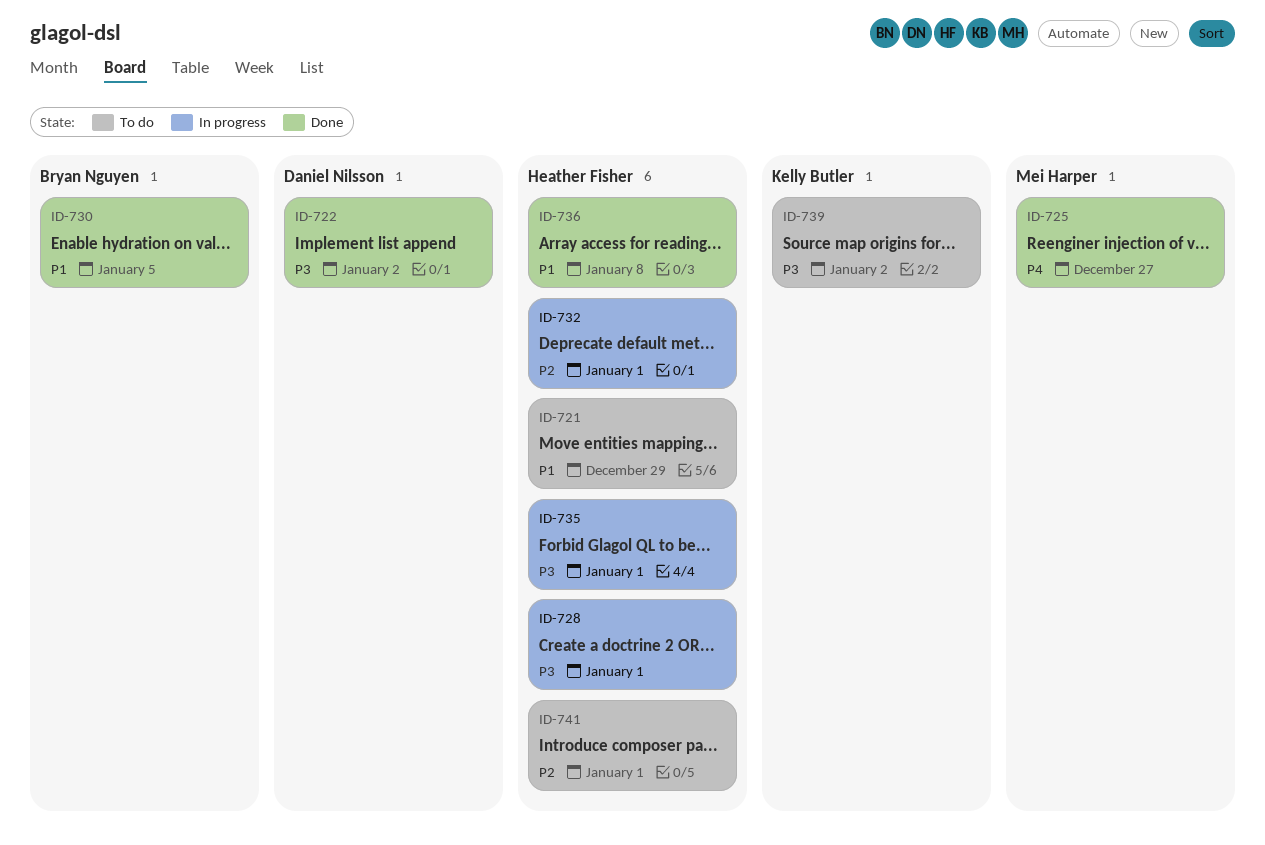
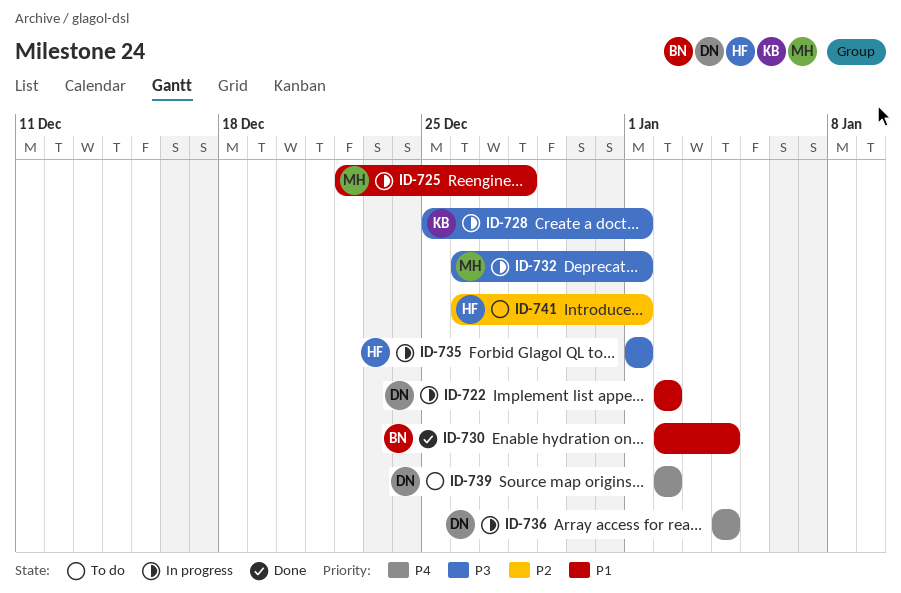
ID-721: present -> none
ID-722, status: Done -> In progress
ID-722, priority: P3 -> P1
ID-725, status: Done -> In progress
ID-725, priority: P4 -> P1
ID-725, due: Dec 27 -> Dec 28
ID-728, owner: Heather Fisher -> Kelly Butler
ID-730, due: Jan 5 -> Jan 4
ID-732, owner: Heather Fisher -> Mei Harper
ID-732, priority: P2 -> P3
ID-736, status: Done -> In progress
ID-736, owner: Heather Fisher -> Daniel Nilsson
ID-736, priority: P1 -> P4
ID-736, due: Jan 8 -> Jan 4
ID-739, owner: Kelly Butler -> Daniel Nilsson
ID-739, priority: P3 -> P4

